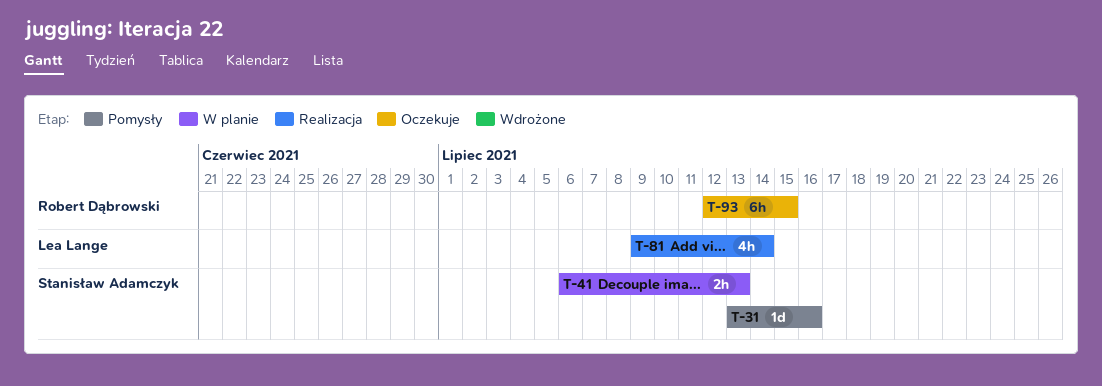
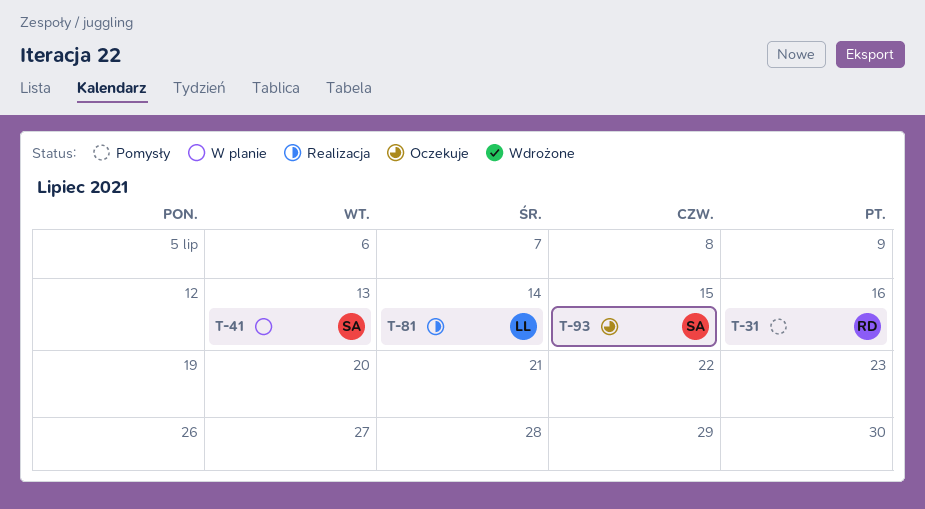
T-31, owner: Stanisław Adamczyk -> Robert Dąbrowski
T-93, owner: Robert Dąbrowski -> Stanisław Adamczyk

